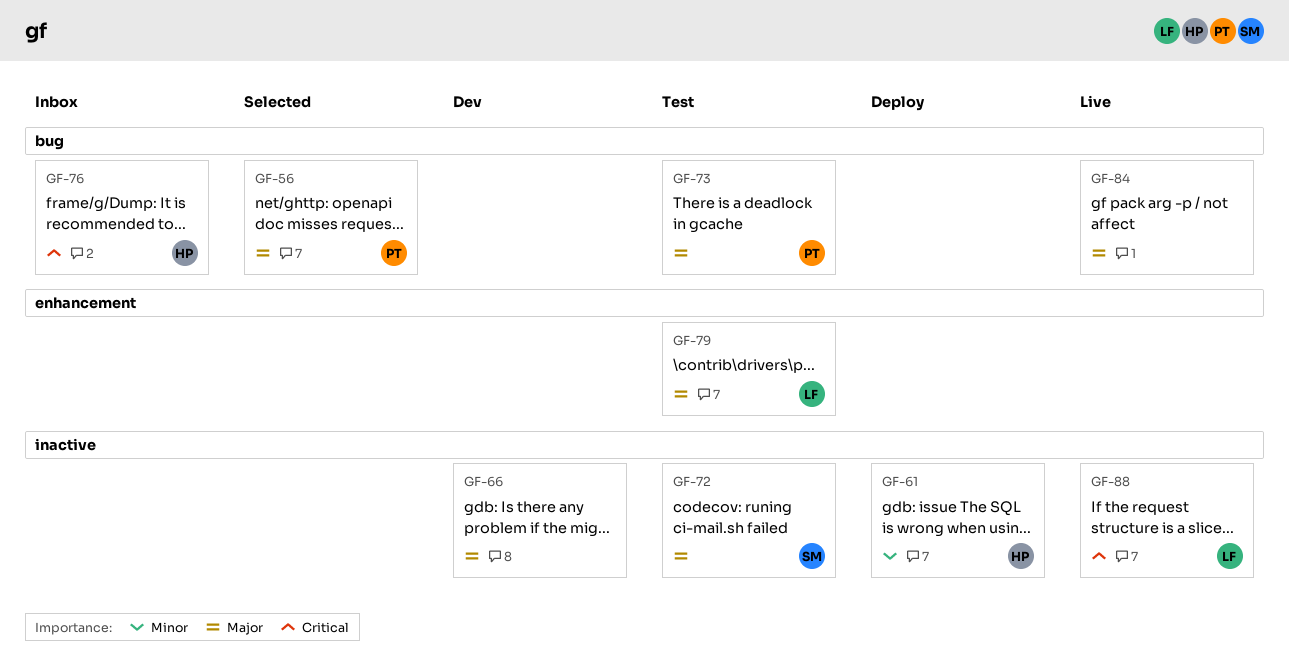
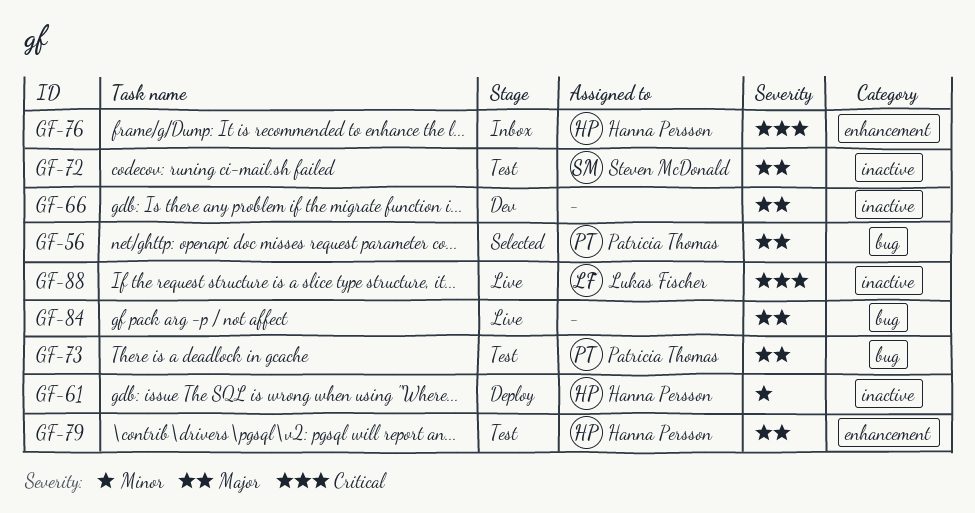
GF-76, label: bug -> enhancement
GF-79, owner: Lukas Fischer -> Hanna Persson

